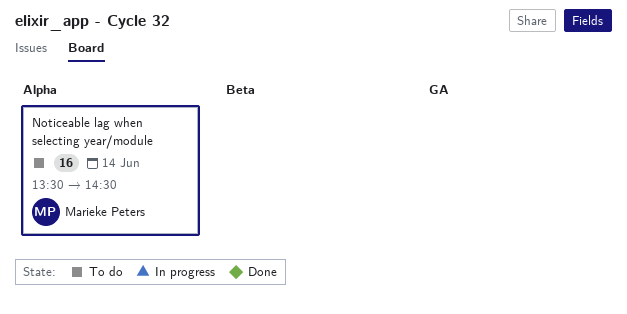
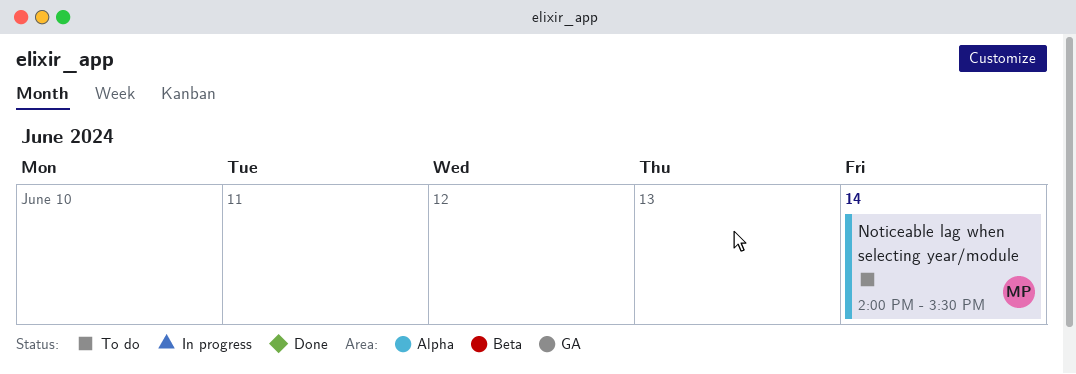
Noticeable lag when selecting year/module, begins: 13:30 -> 14:00
Noticeable lag when selecting year/module, ends: 14:30 -> 15:30

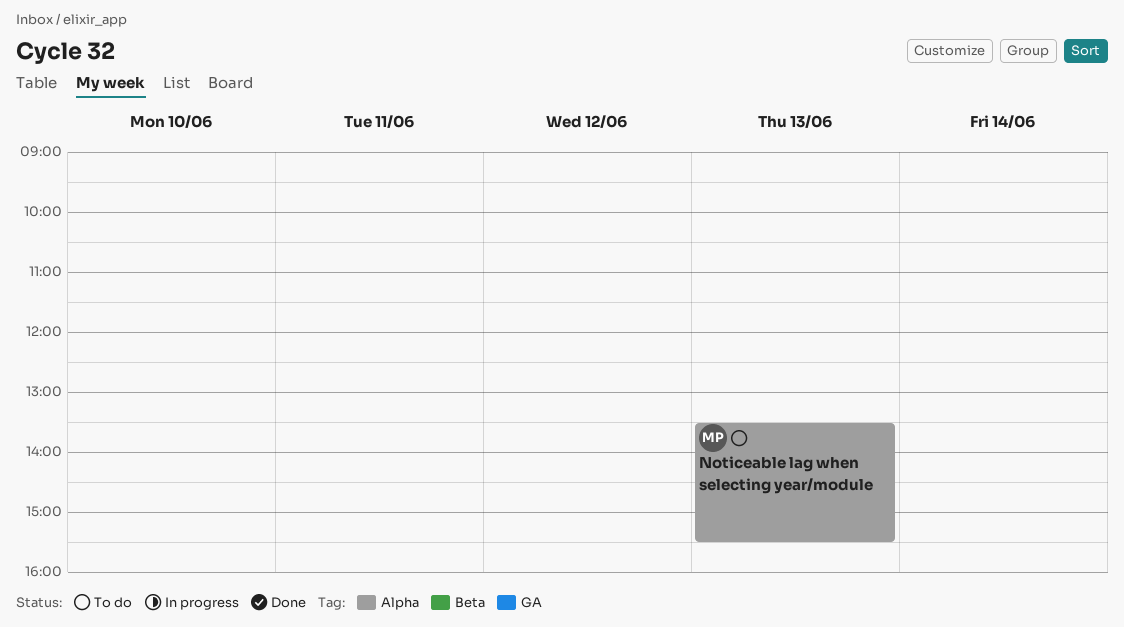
Noticeable lag when selecting year/module, day: Jun 14 -> Jun 13
Noticeable lag when selecting year/module, begins: 14:00 -> 13:30

